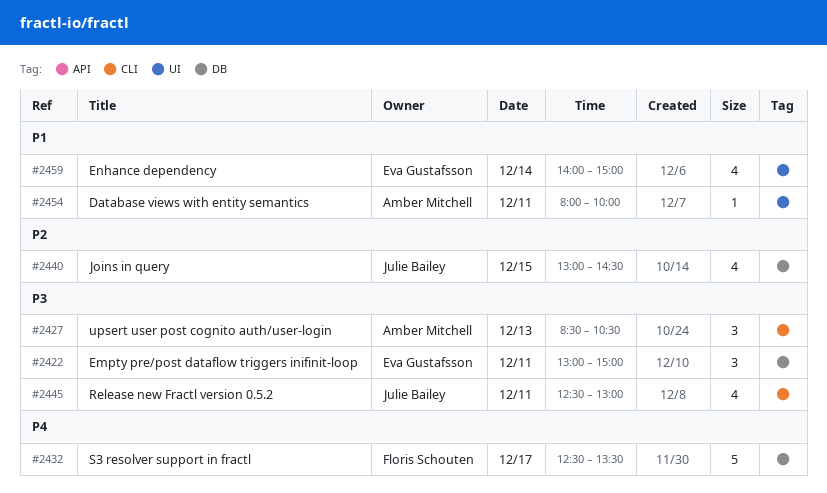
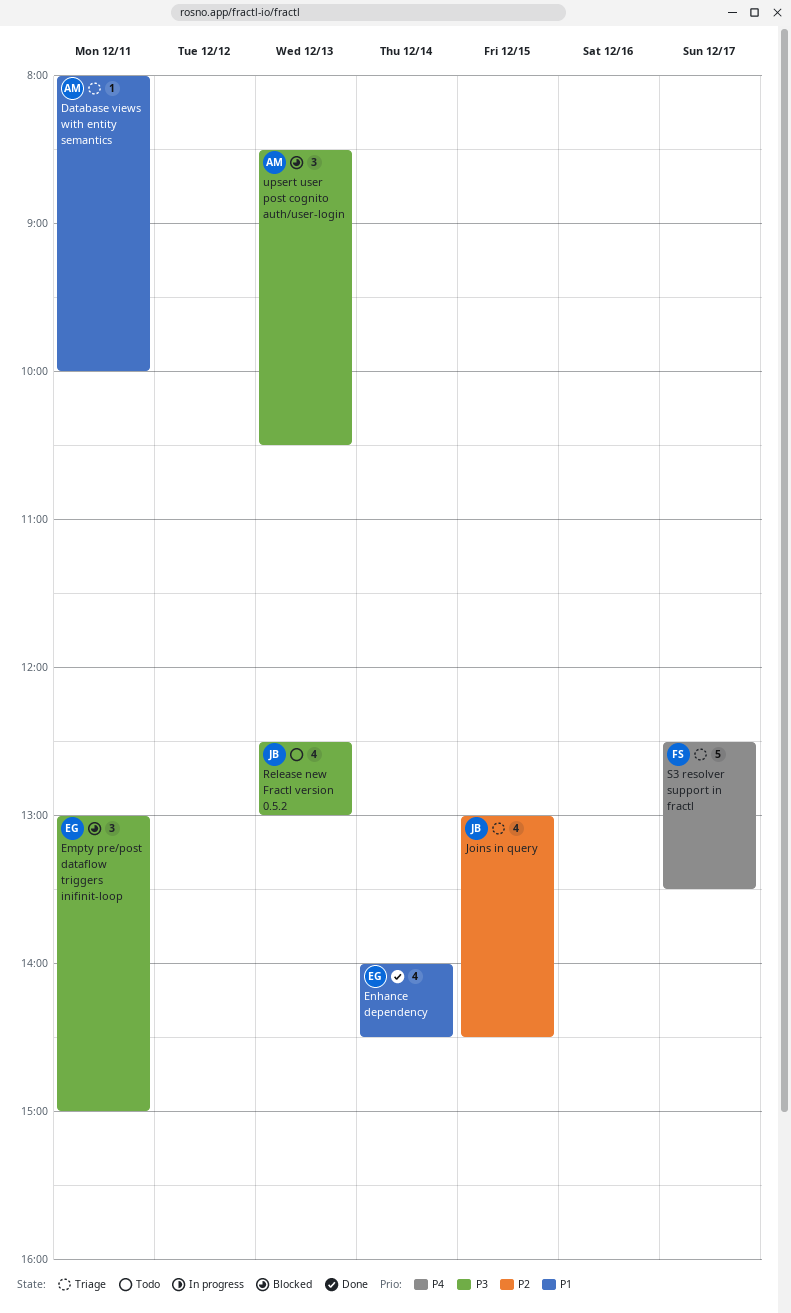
Enhance dependency, ends: 15:00 -> 14:30
Release new Fractl version 0.5.2, day: Dec 11 -> Dec 13

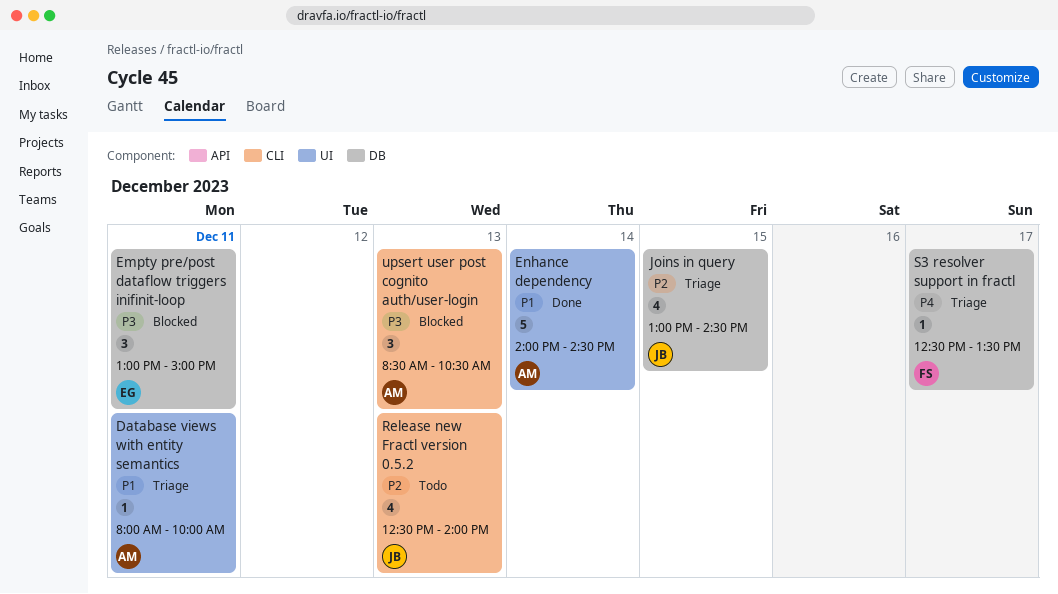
Enhance dependency, owner: EG -> AM
Enhance dependency, estimate: 4 -> 5
Release new Fractl version 0.5.2, priority: P3 -> P2
Release new Fractl version 0.5.2, ends: 13:00 -> 14:00
S3 resolver support in fractl, estimate: 5 -> 1

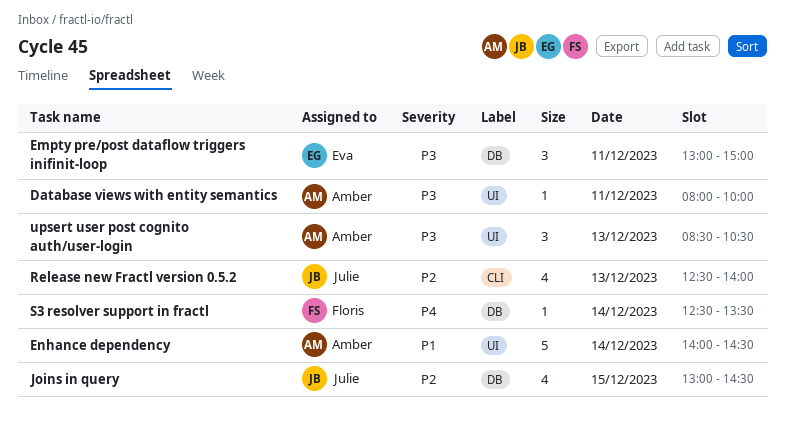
Database views with entity semantics, priority: P1 -> P3
S3 resolver support in fractl, day: Dec 17 -> Dec 14
upsert user post cognito auth/user-login, label: CLI -> UI

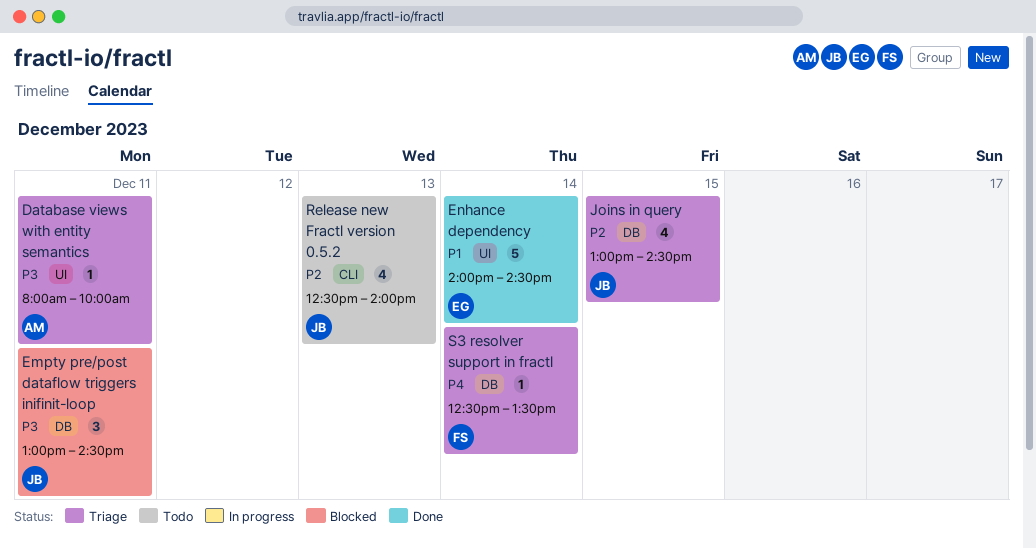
Empty pre/post dataflow triggers inifinit-loop, owner: Eva -> Julie
Empty pre/post dataflow triggers inifinit-loop, ends: 15:00 -> 14:30
Enhance dependency, owner: Amber -> Eva
upsert user post cognito auth/user-login: present -> none

